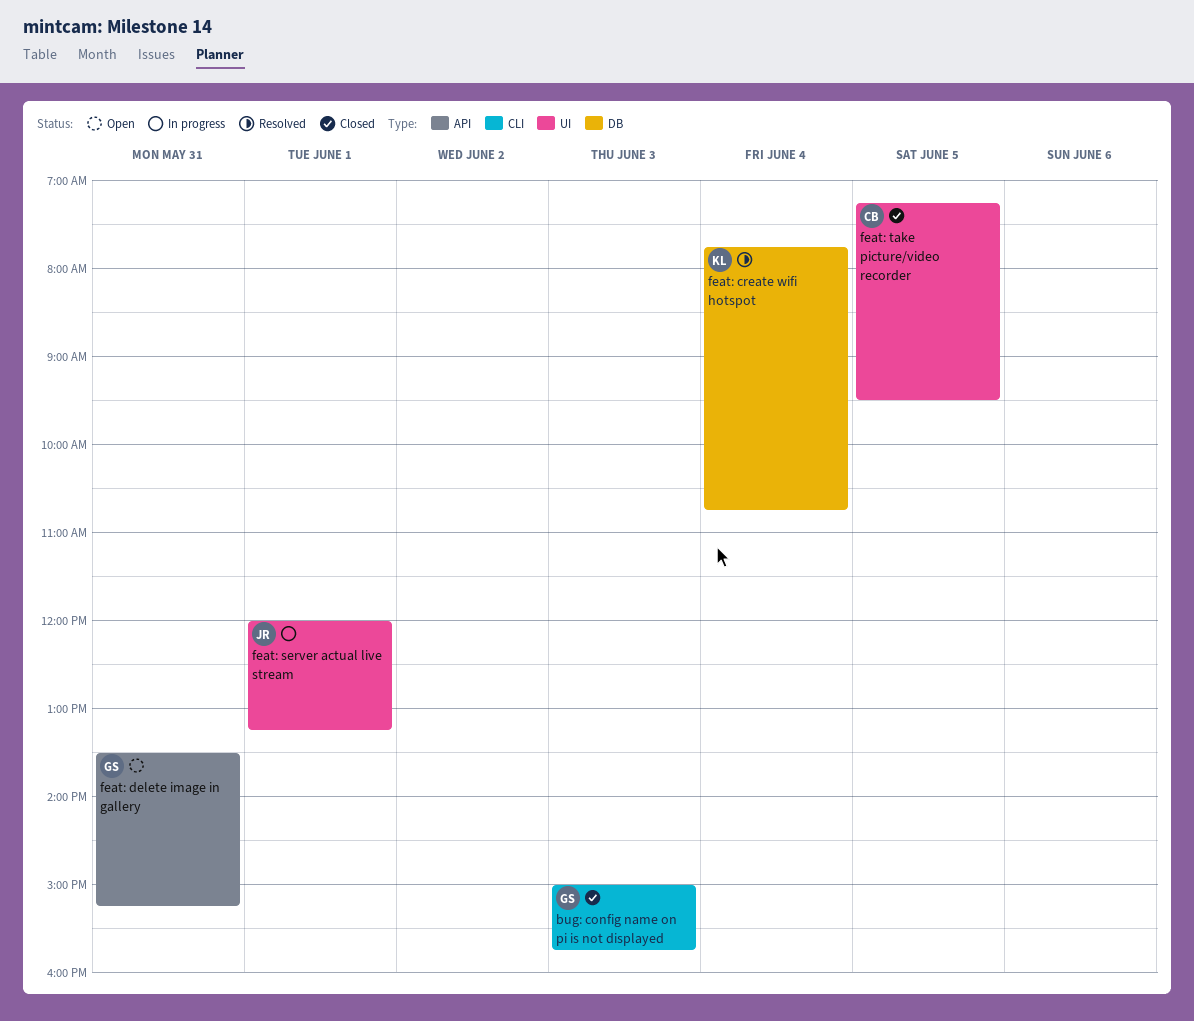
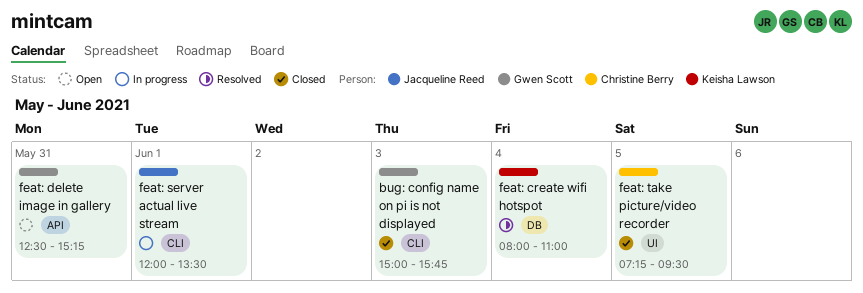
feat: create wifi hotspot, begins: 07:45 -> 08:00
feat: create wifi hotspot, ends: 10:45 -> 11:00
feat: delete image in gallery, begins: 13:30 -> 12:30
feat: server actual live stream, label: UI -> CLI
feat: server actual live stream, ends: 13:15 -> 13:30

